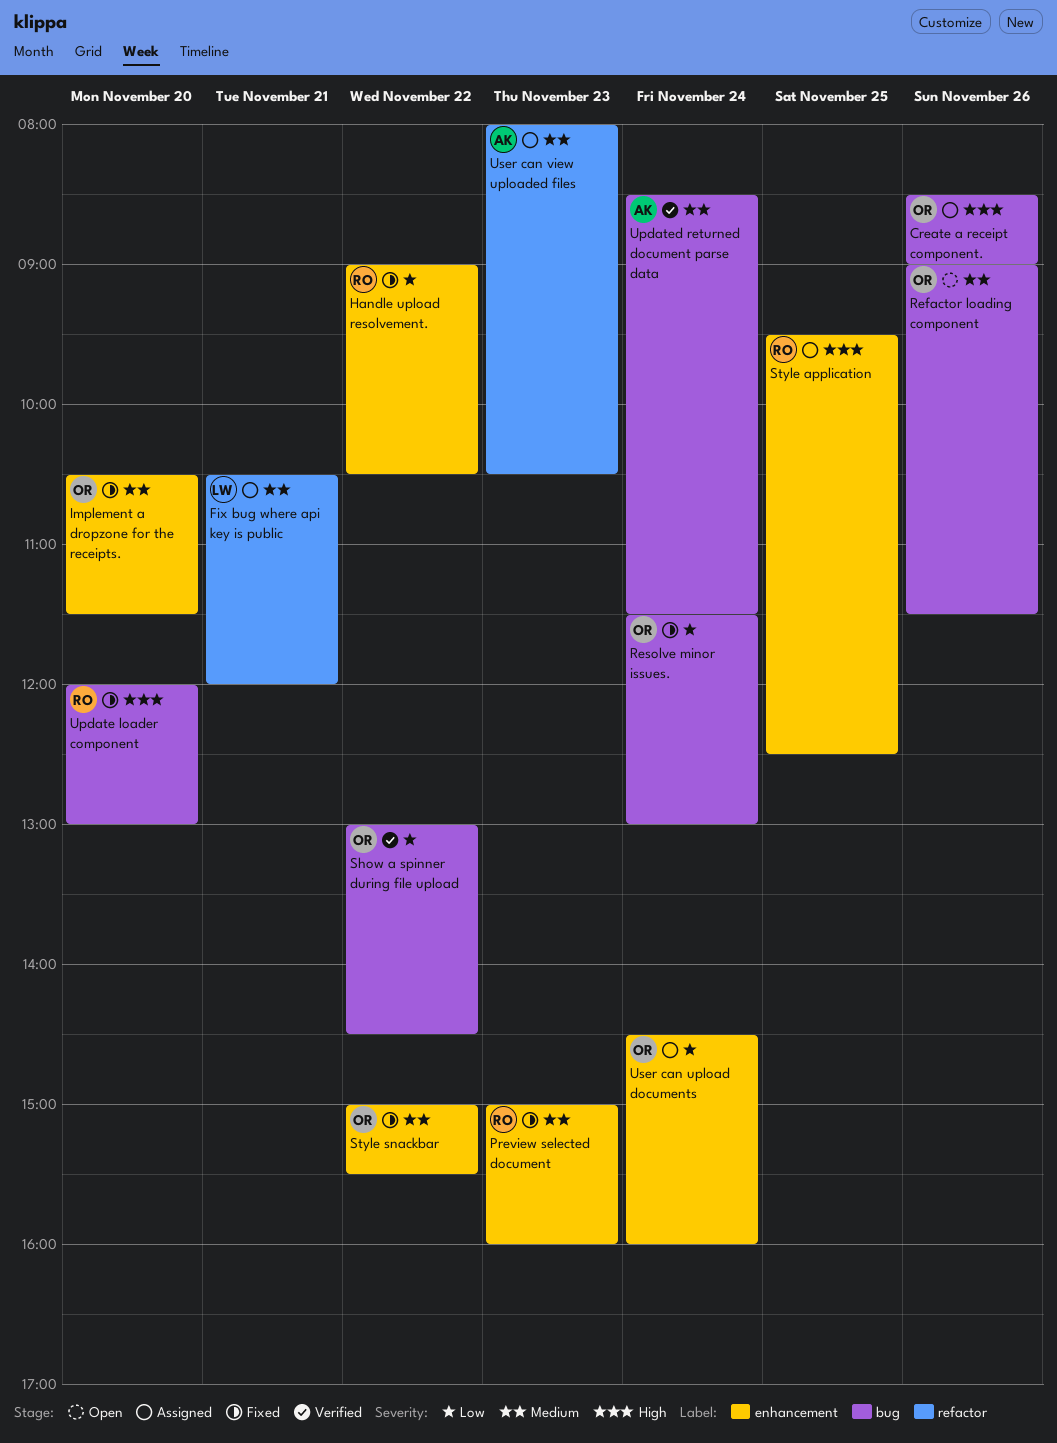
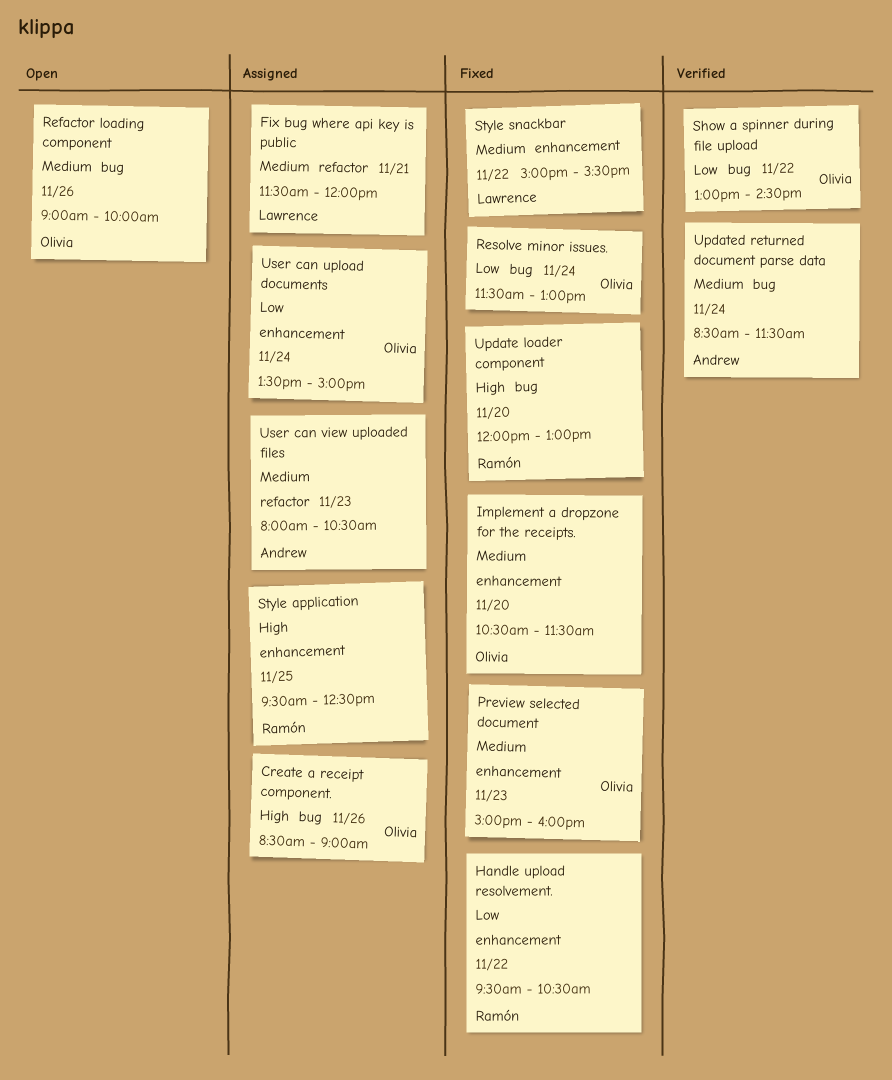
Fix bug where api key is public, begins: 10:30 -> 11:30
Handle upload resolvement., begins: 09:00 -> 09:30
Preview selected document, owner: Ramón -> Olivia
Refactor loading component, ends: 11:30 -> 10:00
Style snackbar, owner: Olivia -> Lawrence
User can upload documents, begins: 14:30 -> 13:30
User can upload documents, ends: 16:00 -> 15:00

